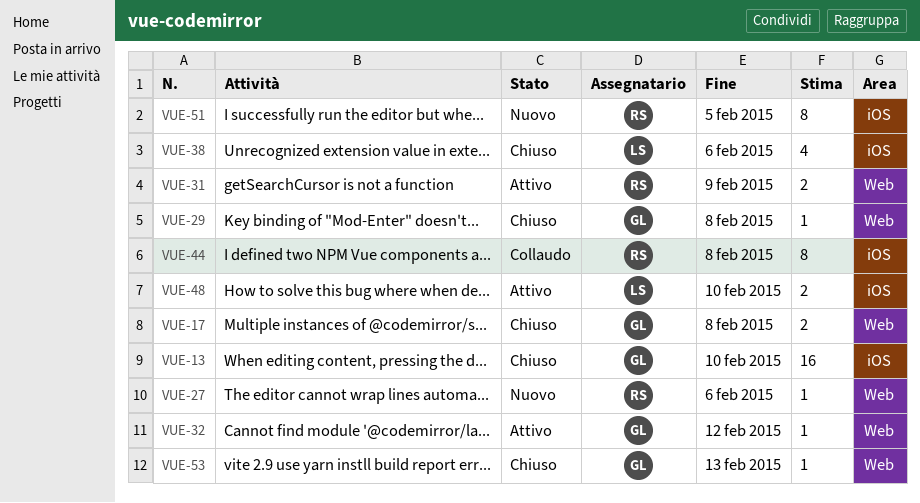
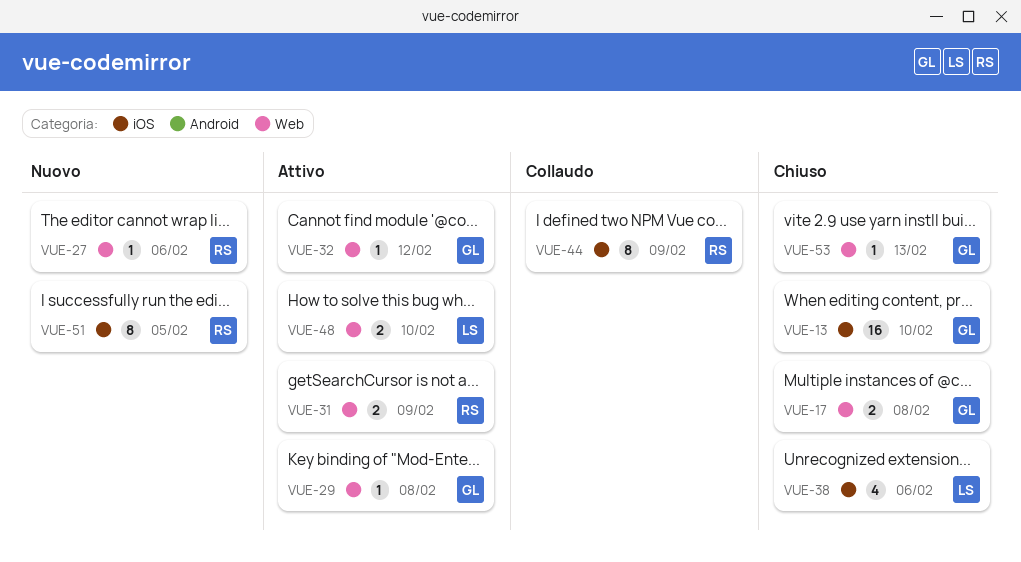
VUE-29, status: Chiuso -> Attivo
VUE-44, due: Feb 8 -> Feb 9
VUE-48, label: iOS -> Web

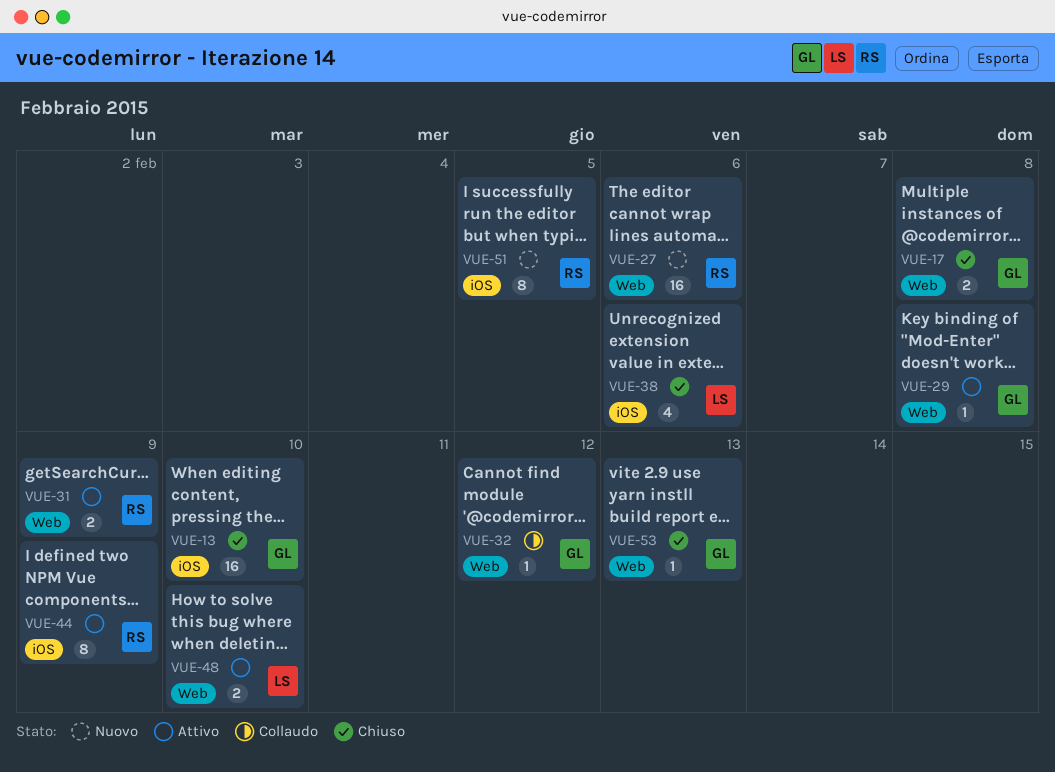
VUE-27, estimate: 1 -> 16
VUE-32, status: Attivo -> Collaudo
VUE-44, status: Collaudo -> Attivo

